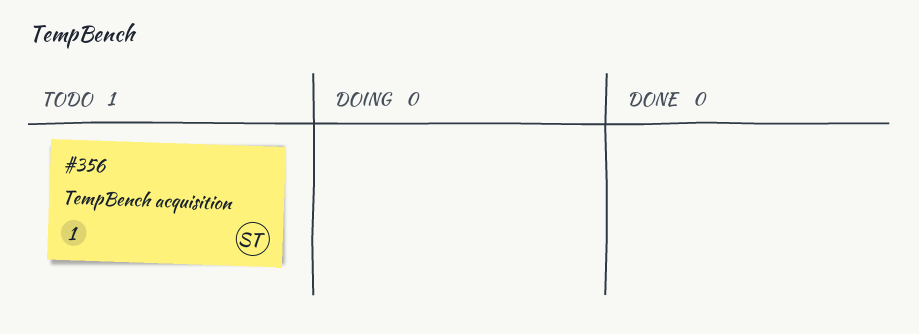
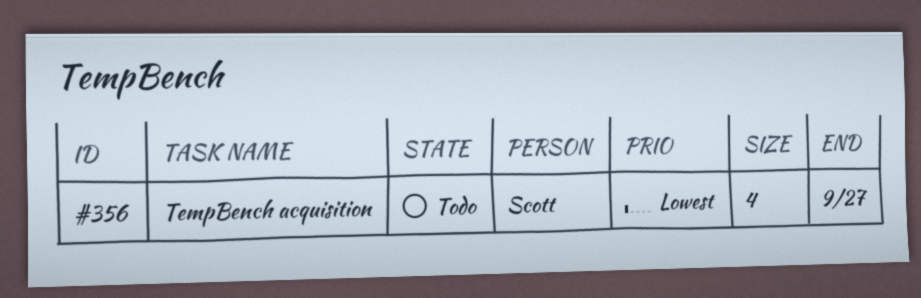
#356, estimate: 1 -> 4

